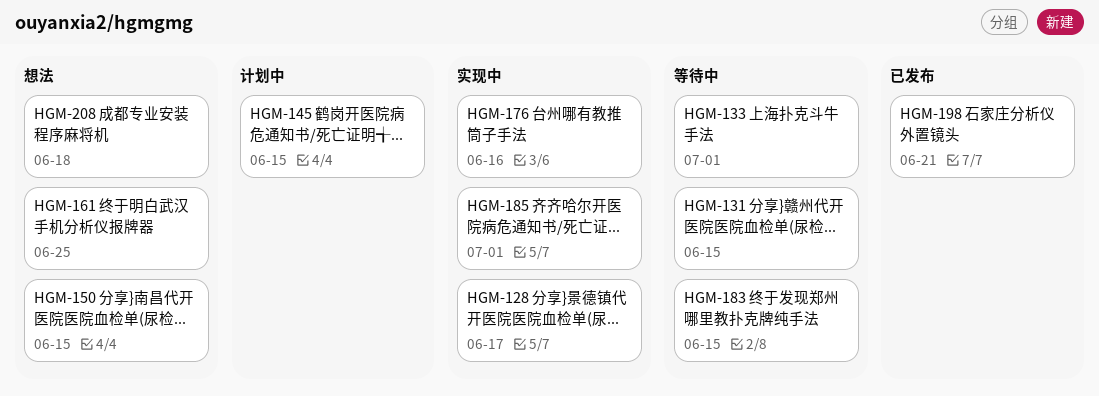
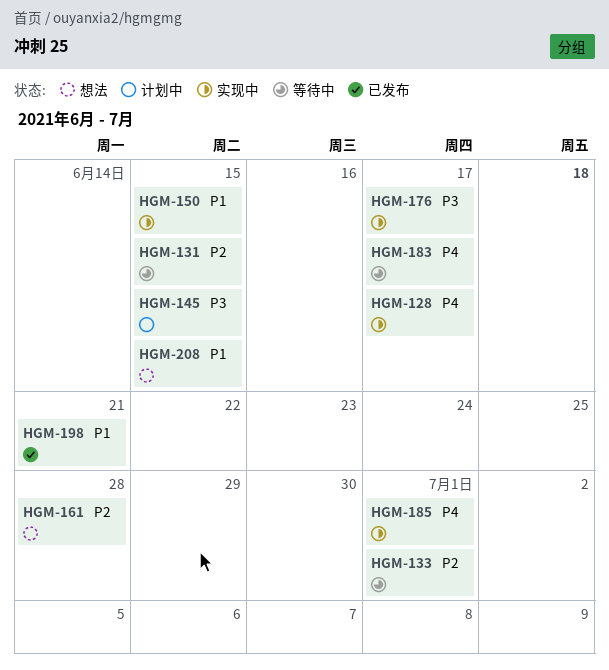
HGM-150, status: 想法 -> 实现中
HGM-161, due: Jun 25 -> Jun 28
HGM-176, due: Jun 16 -> Jun 17
HGM-183, due: Jun 15 -> Jun 17
HGM-208, due: Jun 18 -> Jun 15

